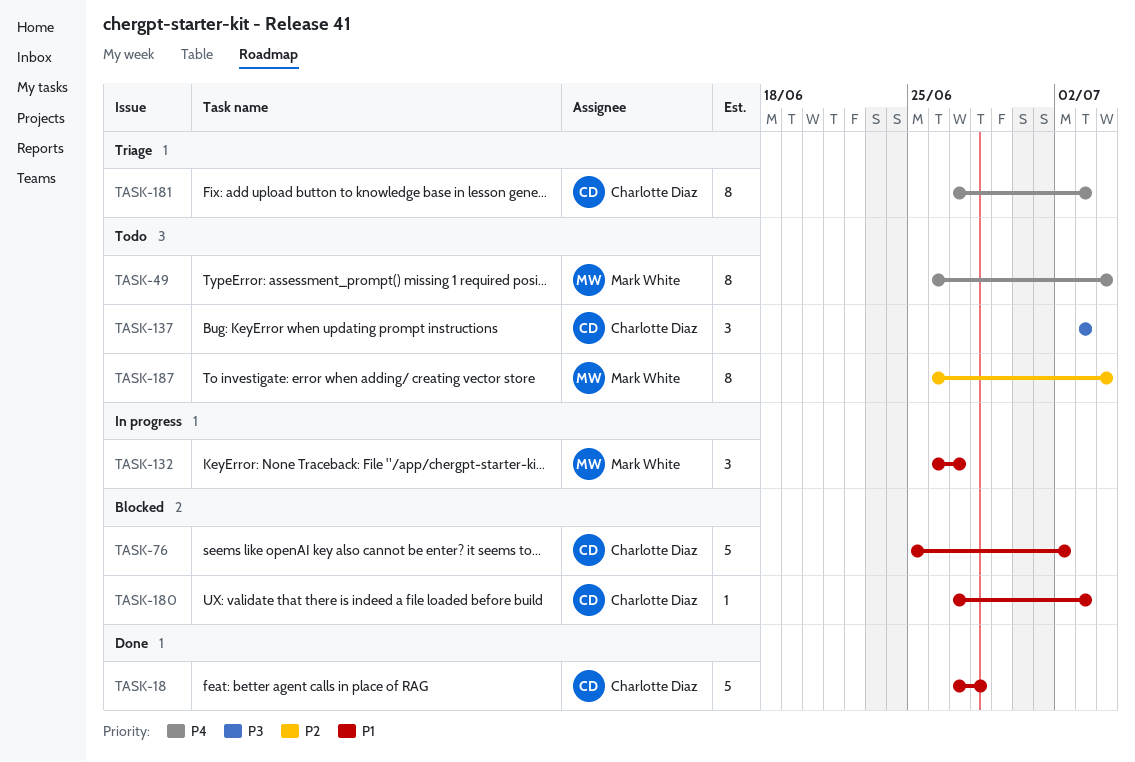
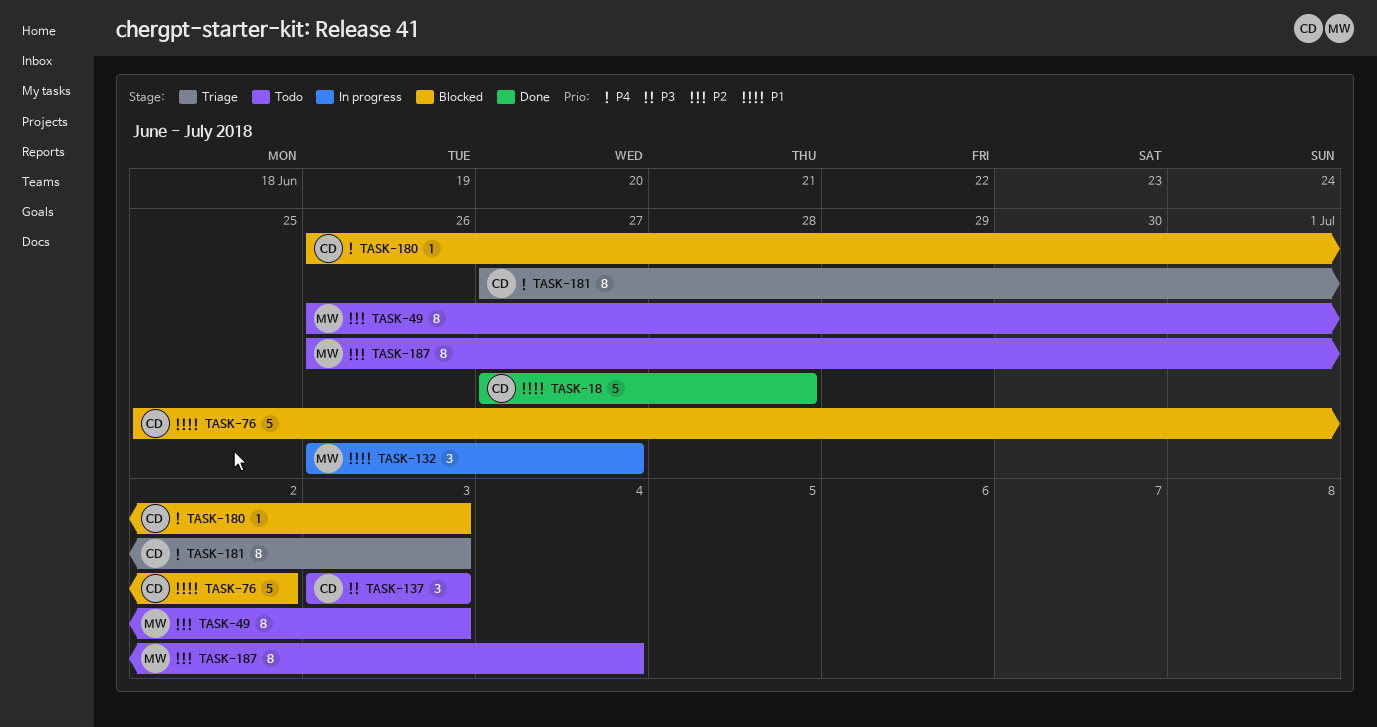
TASK-49, priority: P4 -> P2
TASK-49, due: Jul 4 -> Jul 3
TASK-180, priority: P1 -> P4
TASK-180, start: Jun 27 -> Jun 26

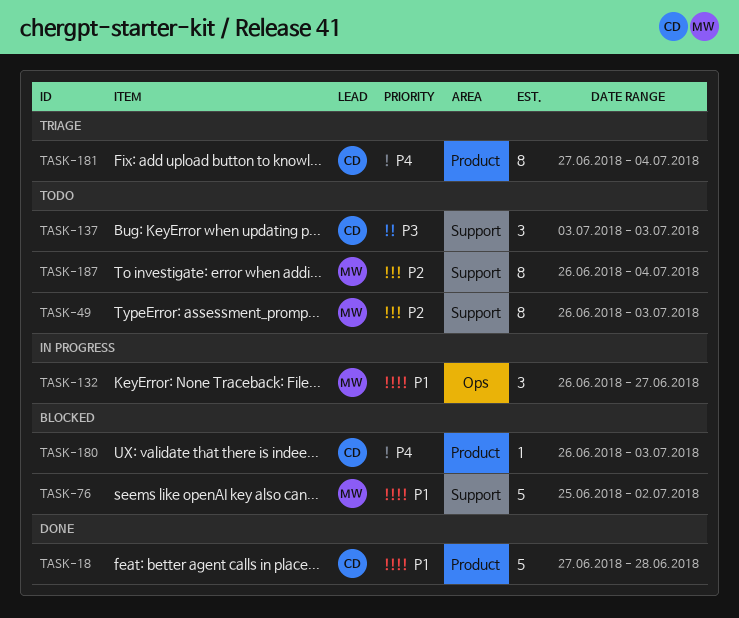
TASK-76, owner: CD -> MW
TASK-181, due: Jul 3 -> Jul 4

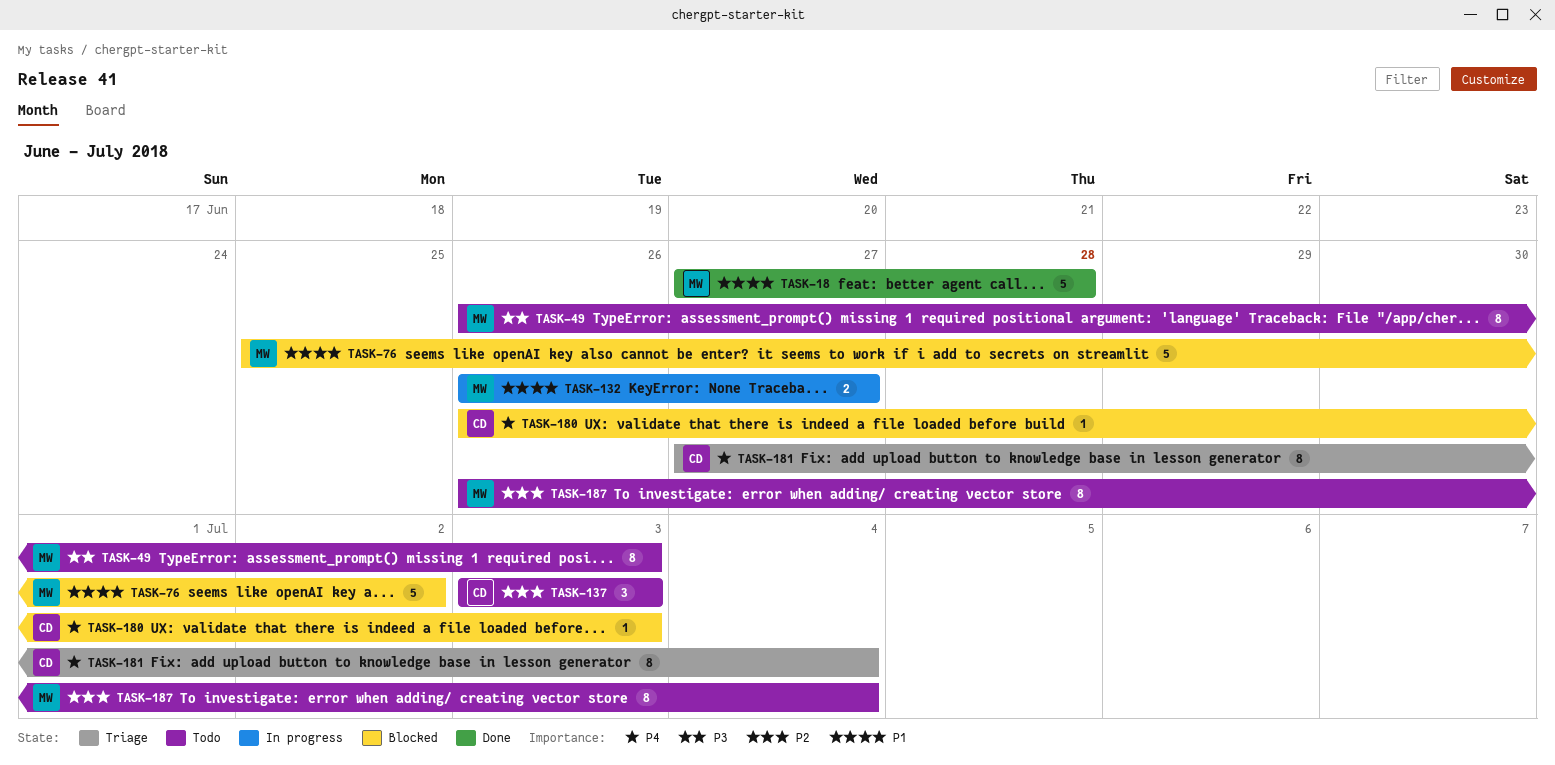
TASK-18, owner: CD -> MW
TASK-49, priority: P2 -> P3
TASK-132, estimate: 3 -> 2
TASK-137, priority: P3 -> P2

